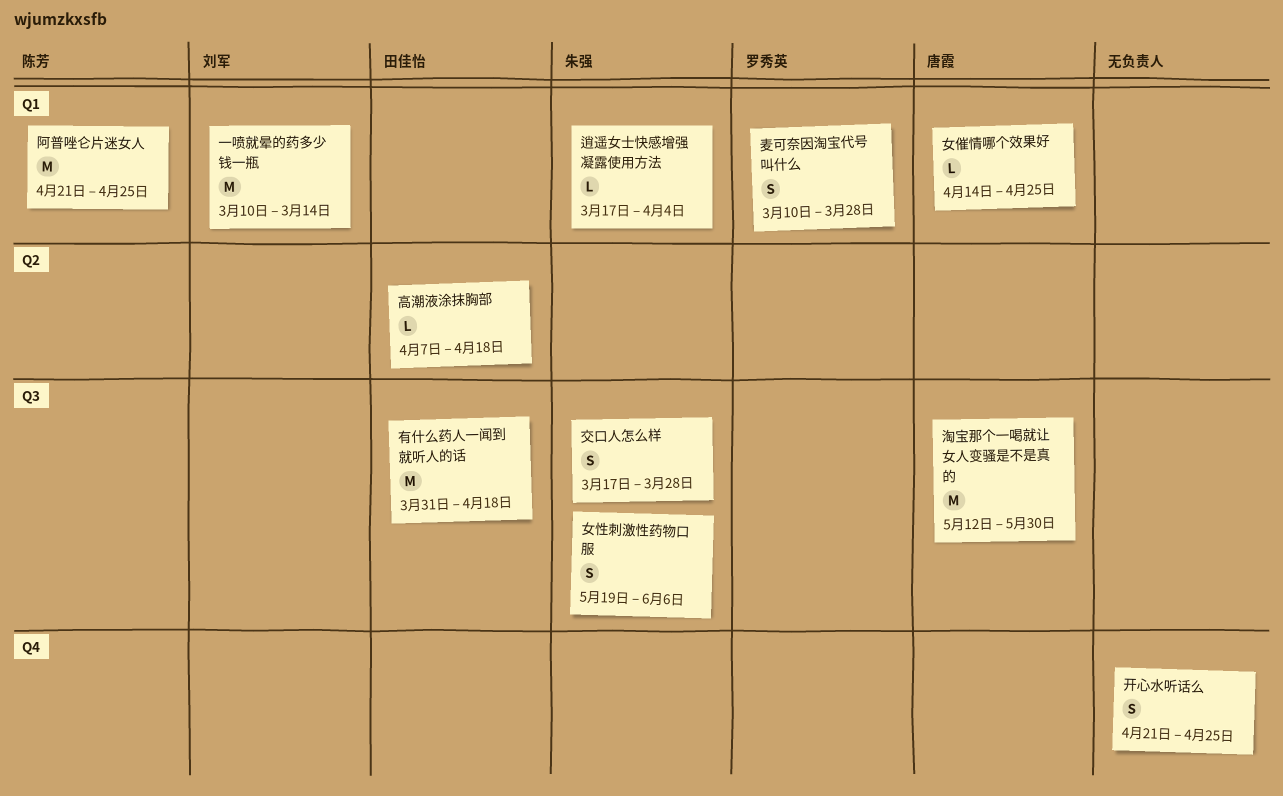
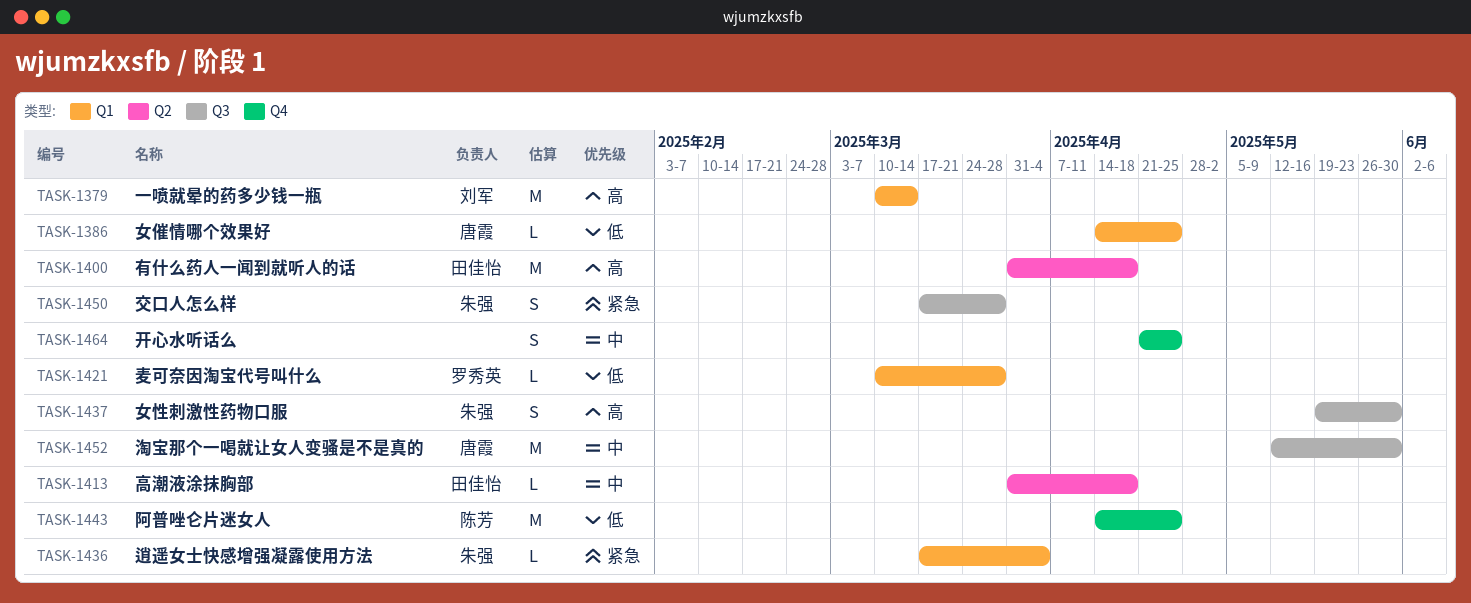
女性刺激性药物口服, due: Jun 6 -> May 30
有什么药人一闻到就听人的话, label: Q3 -> Q2
阿普唑仑片迷女人, label: Q1 -> Q4
阿普唑仑片迷女人, start: Apr 21 -> Apr 14
高潮液涂抹胸部, start: Apr 7 -> Mar 31
麦可奈因淘宝代号叫什么, estimate: S -> L

